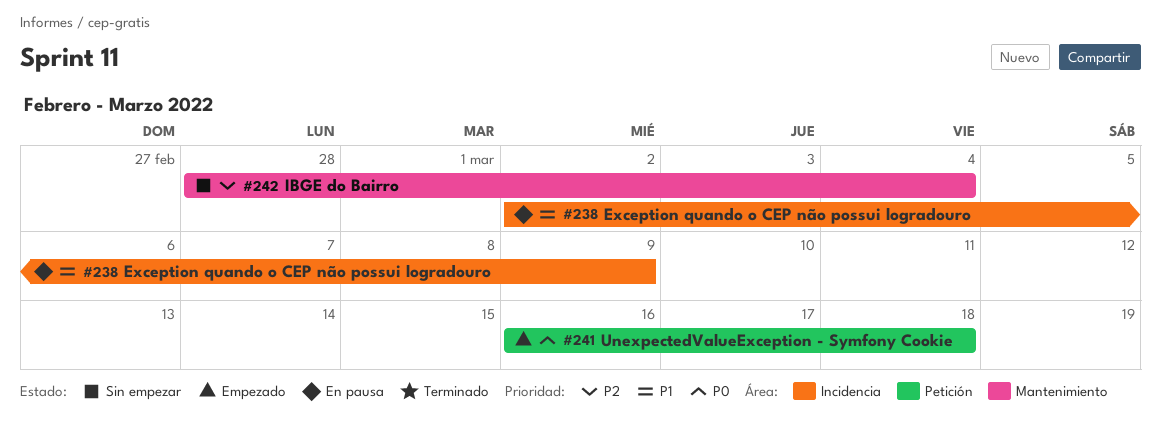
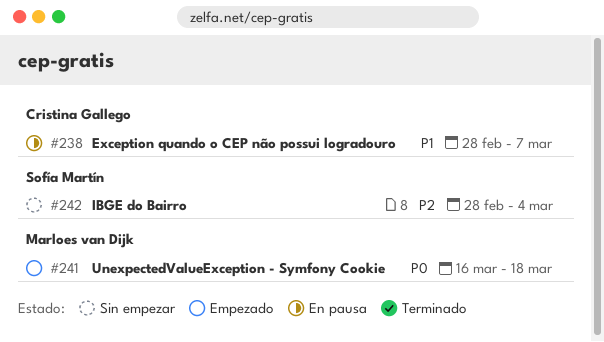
#238, start: Mar 2 -> Feb 28
#238, due: Mar 9 -> Mar 7

